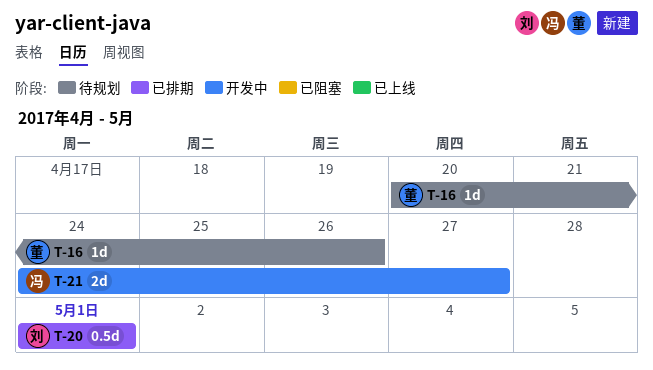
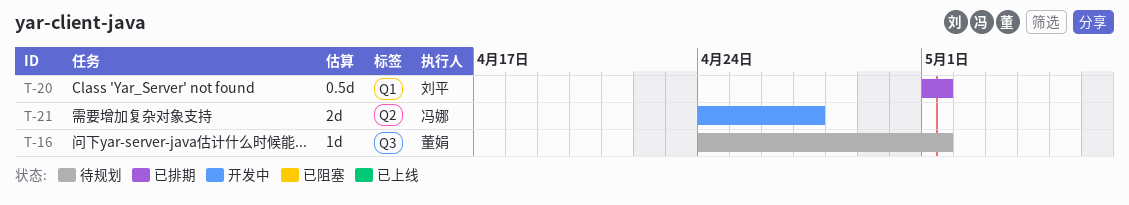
T-16, start: Apr 20 -> Apr 24
T-16, due: Apr 26 -> May 1

